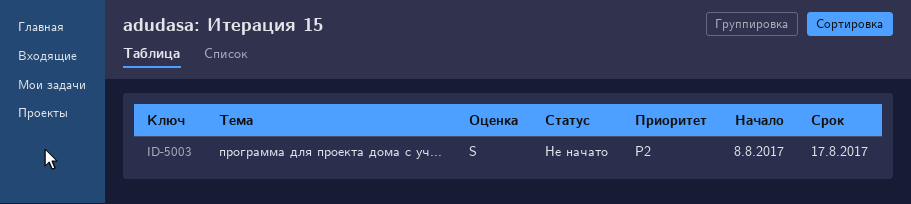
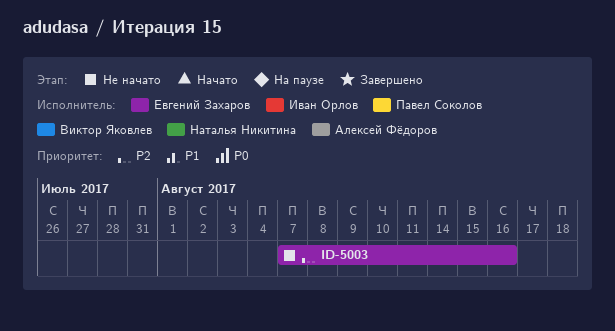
ID-5003, start: Aug 8 -> Aug 7
ID-5003, due: Aug 17 -> Aug 16

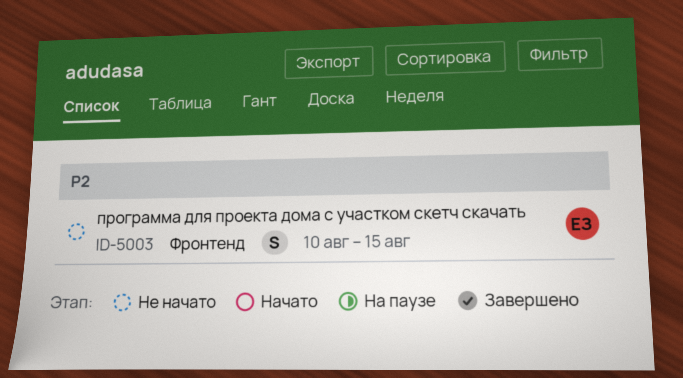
ID-5003, start: Aug 7 -> Aug 10
ID-5003, due: Aug 16 -> Aug 15

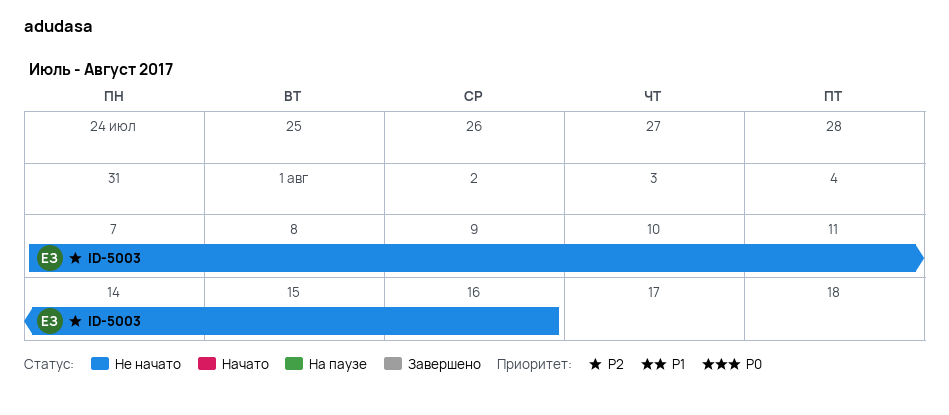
ID-5003, start: Aug 10 -> Aug 7
ID-5003, due: Aug 15 -> Aug 16

